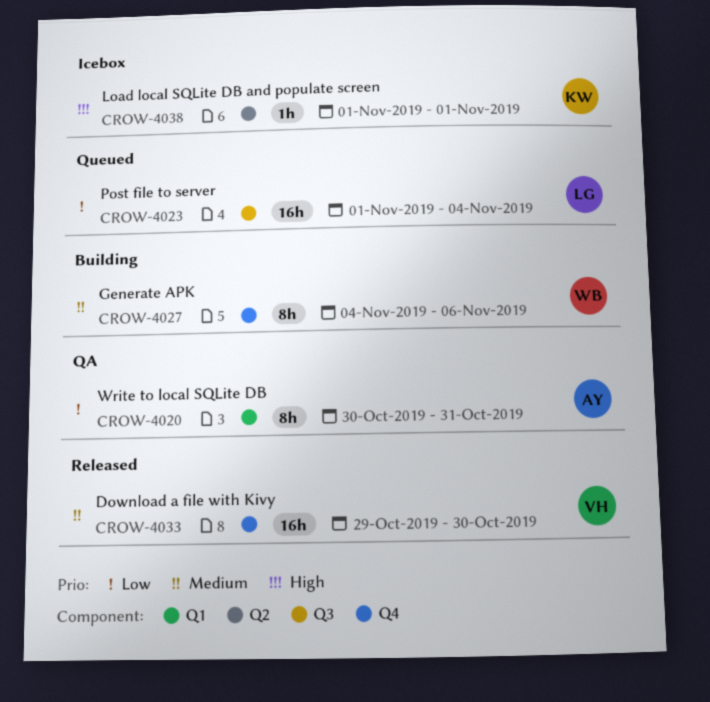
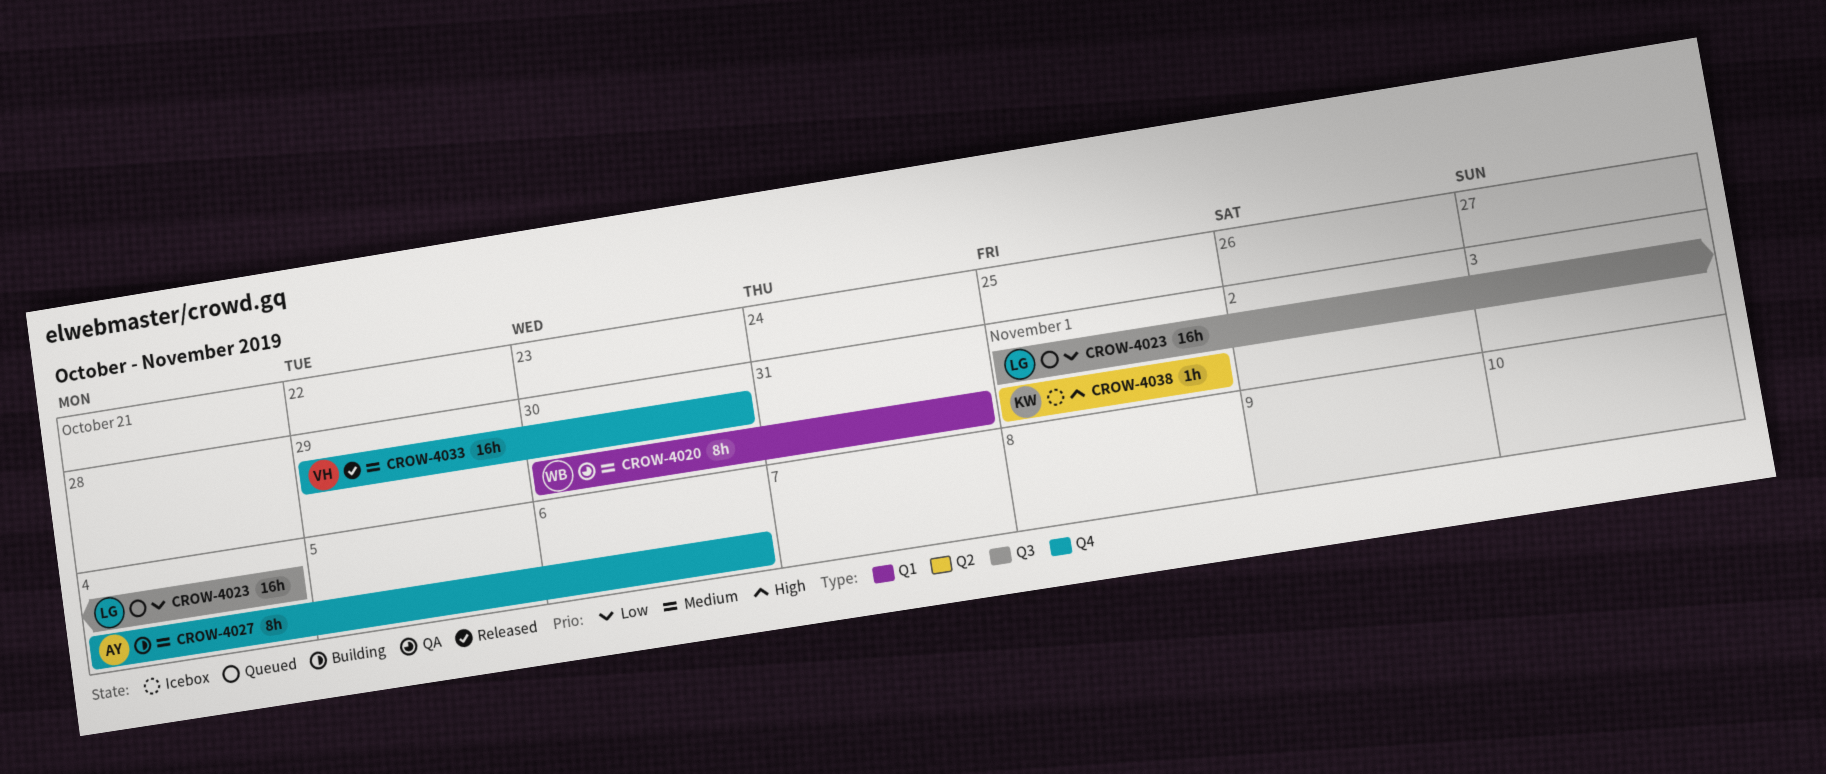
CROW-4020, owner: AY -> WB
CROW-4020, priority: Low -> Medium
CROW-4027, owner: WB -> AY

